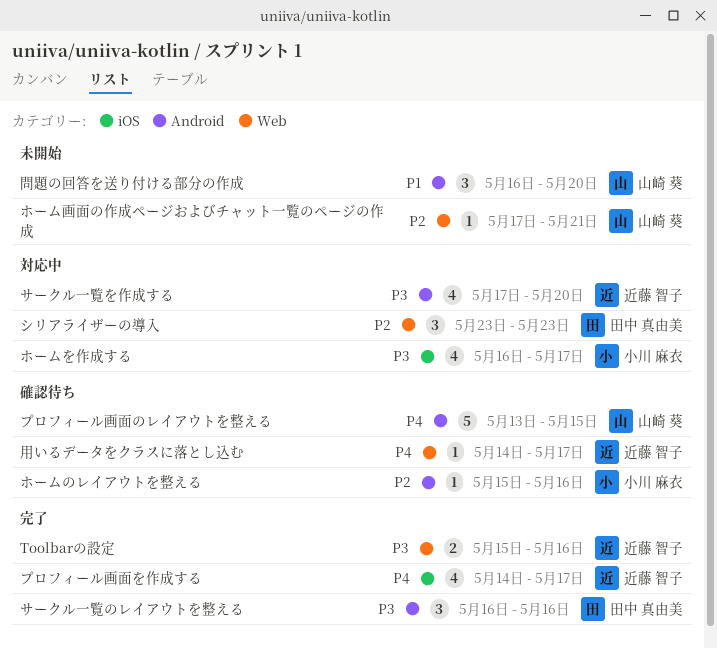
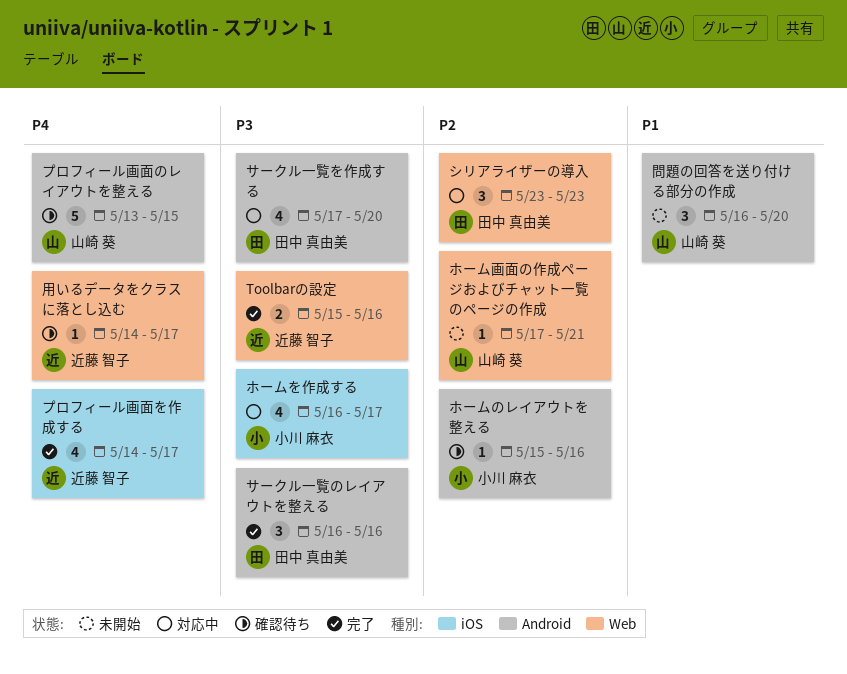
サークル一覧を作成する, owner: 近藤 智子 -> 田中 真由美

